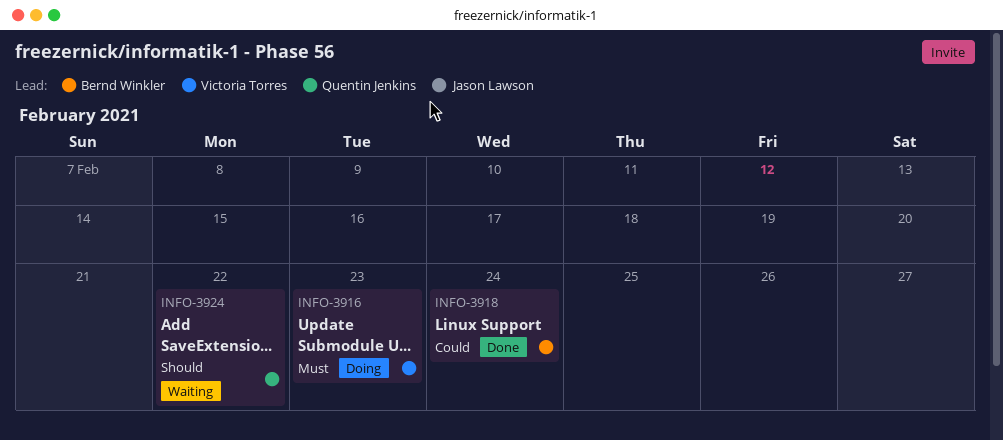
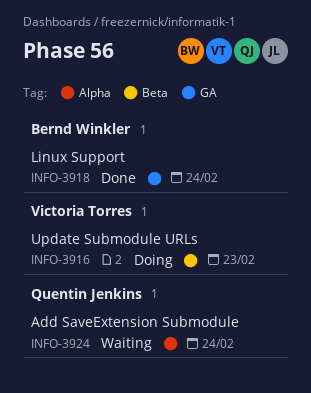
INFO-3924, due: Feb 22 -> Feb 24

